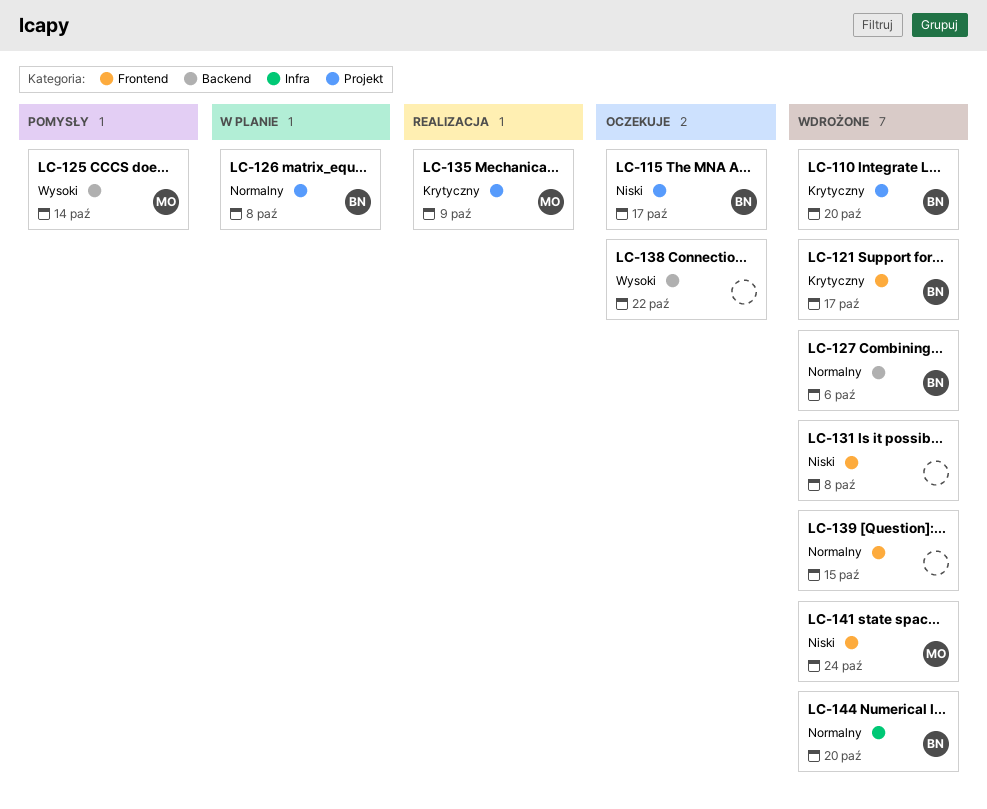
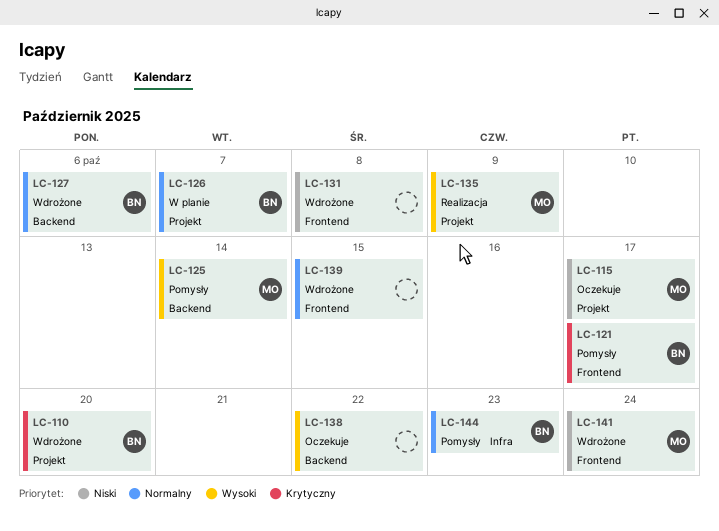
LC-115, owner: BN -> MO
LC-121, status: Wdrożone -> Pomysły
LC-126, due: Oct 8 -> Oct 7
LC-135, priority: Krytyczny -> Wysoki
LC-144, status: Wdrożone -> Pomysły
LC-144, due: Oct 20 -> Oct 23

